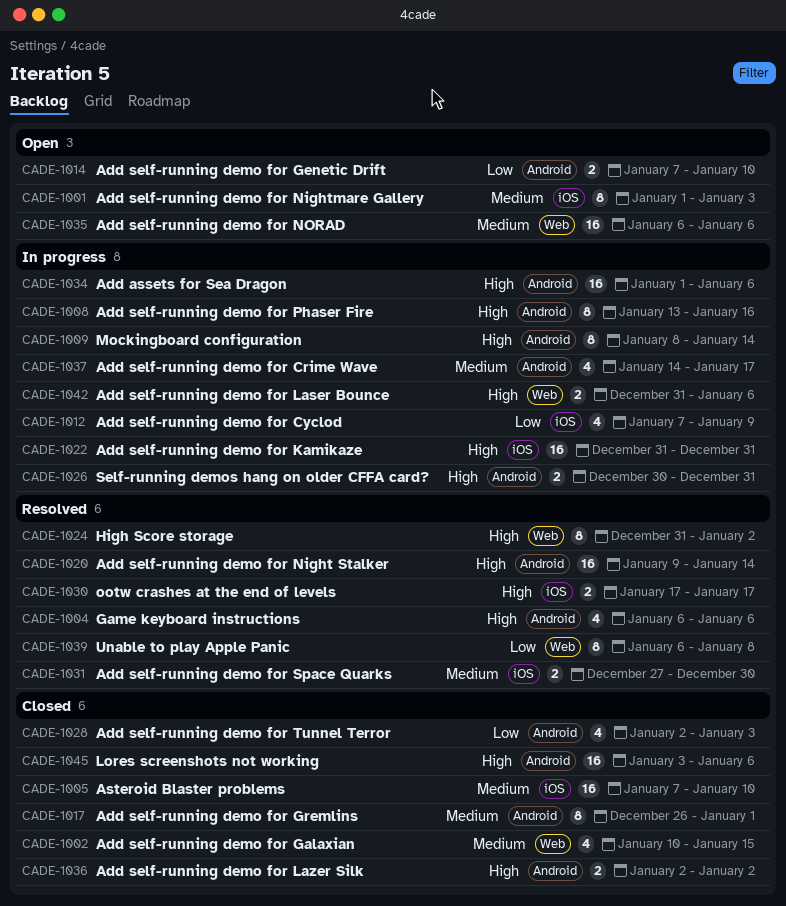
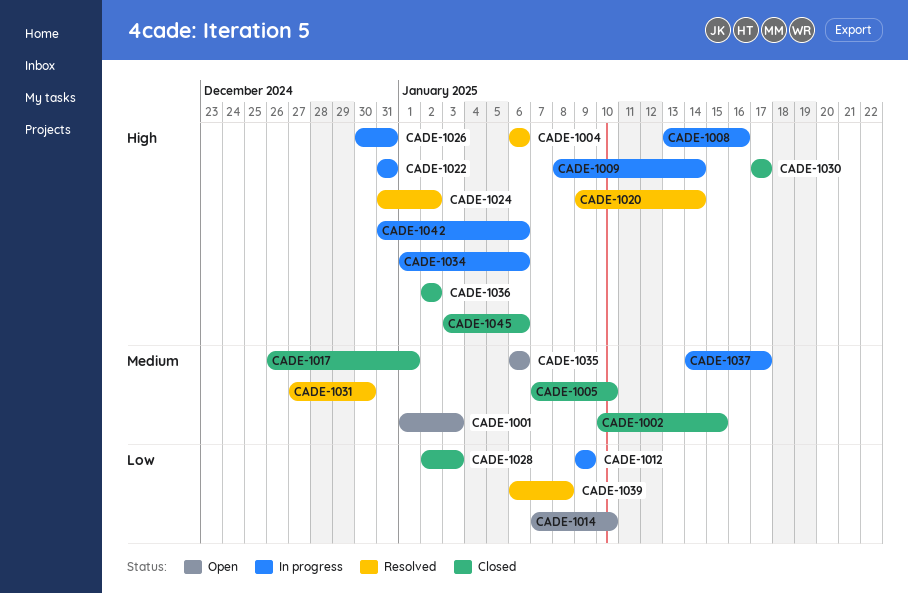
CADE-1012, start: Jan 7 -> Jan 9
CADE-1030, status: Resolved -> Closed

